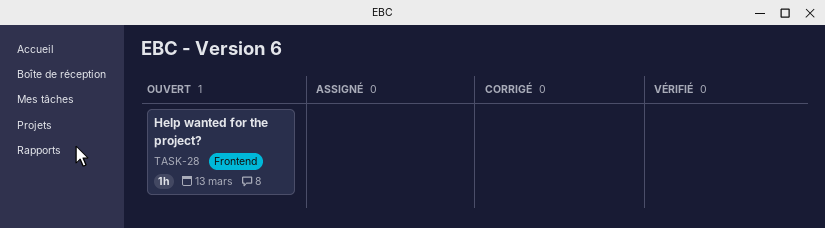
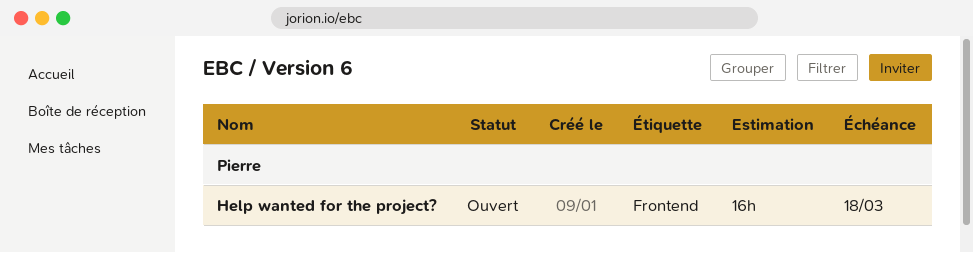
Help wanted for the project?, estimate: 1h -> 16h
Help wanted for the project?, due: Mar 13 -> Mar 18

